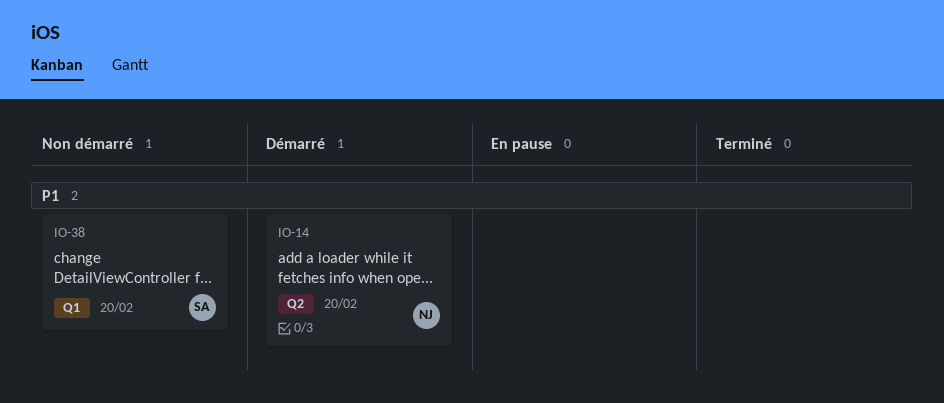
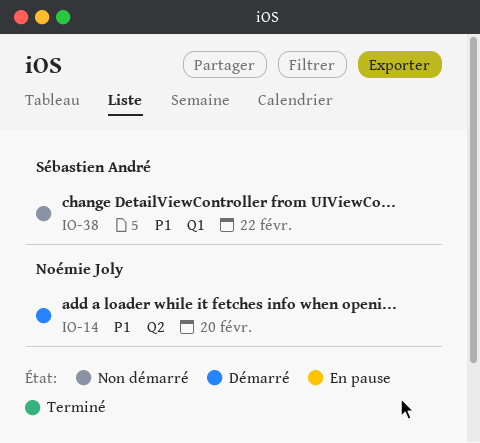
IO-38, due: Feb 20 -> Feb 22

